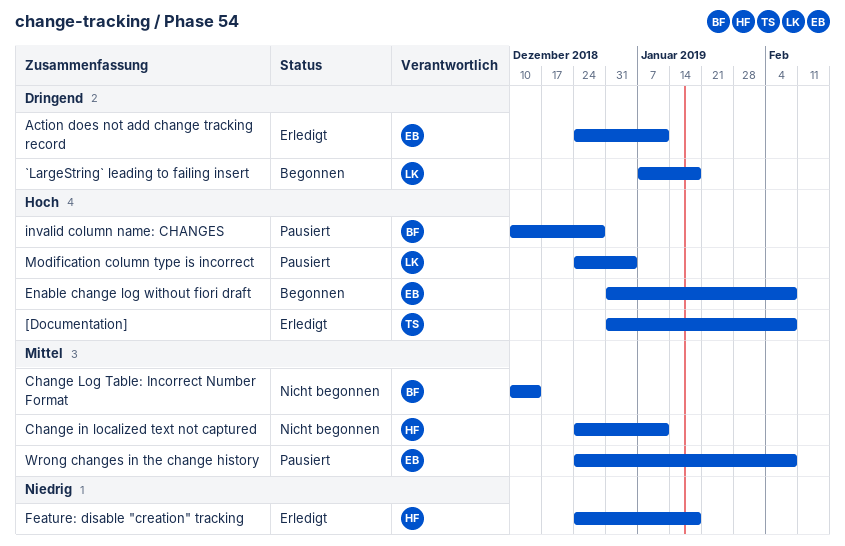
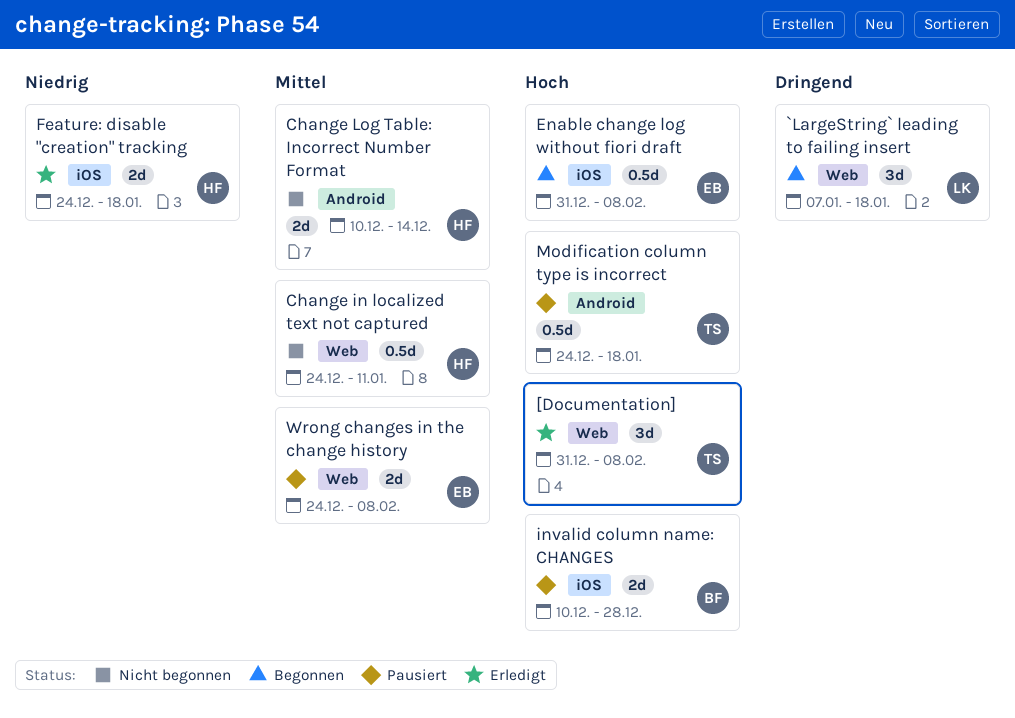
Action does not add change tracking record: present -> none
Change Log Table: Incorrect Number Format, owner: BF -> HF
Modification column type is incorrect, owner: LK -> TS
Modification column type is incorrect, due: Jan 4 -> Jan 18

